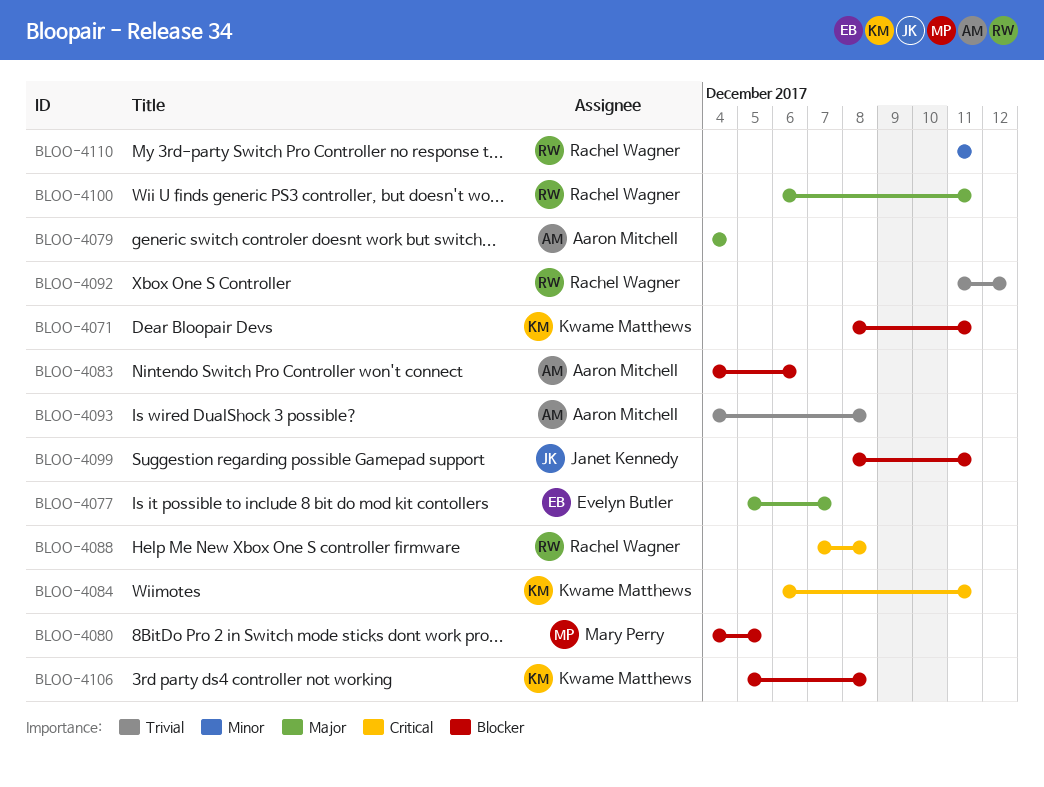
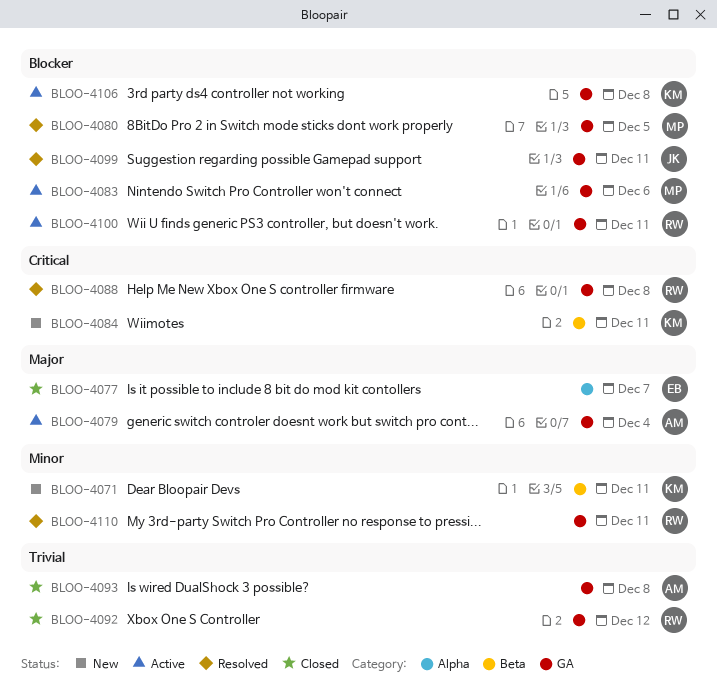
BLOO-4071, priority: Blocker -> Minor
BLOO-4083, owner: Aaron Mitchell -> Mary Perry
BLOO-4100, priority: Major -> Blocker

